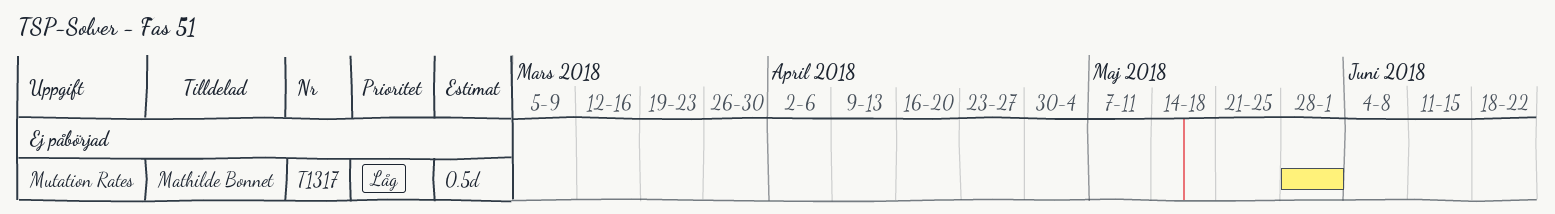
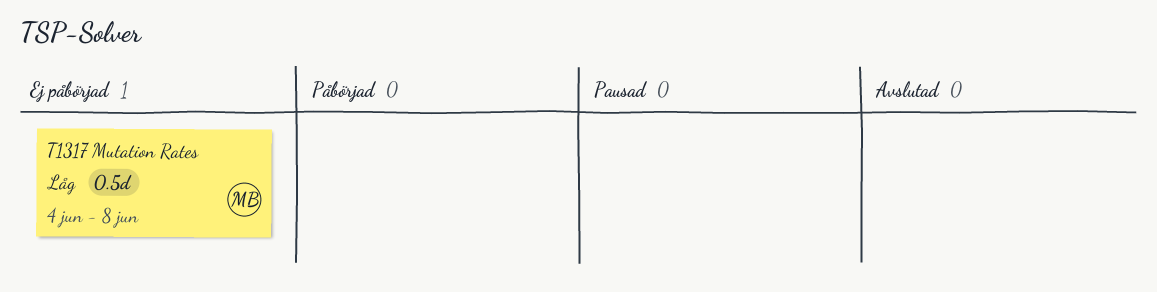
T1317, start: May 28 -> Jun 4
T1317, due: Jun 1 -> Jun 8

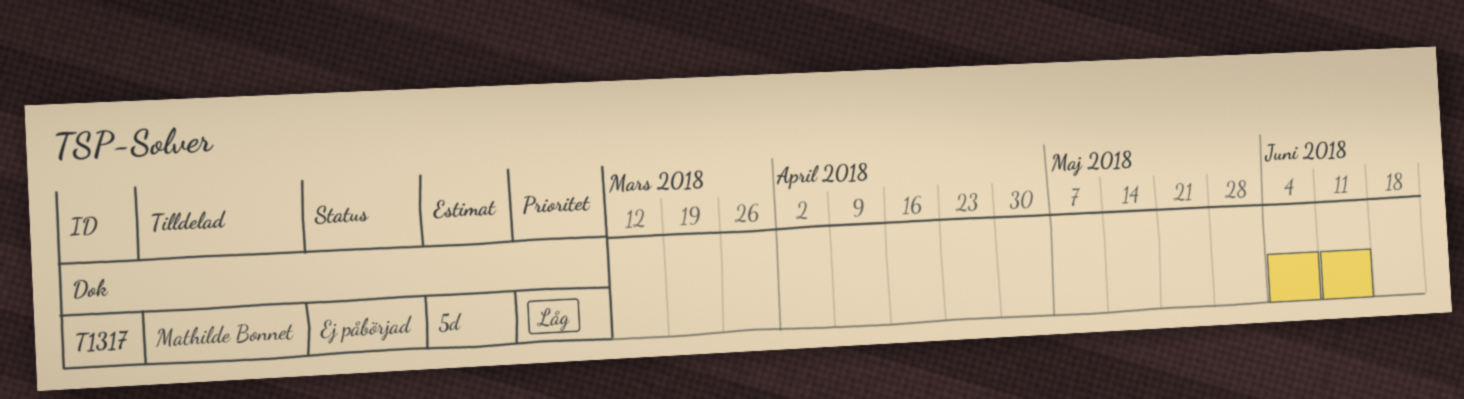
T1317, estimate: 0.5d -> 5d
T1317, due: Jun 8 -> Jun 15

